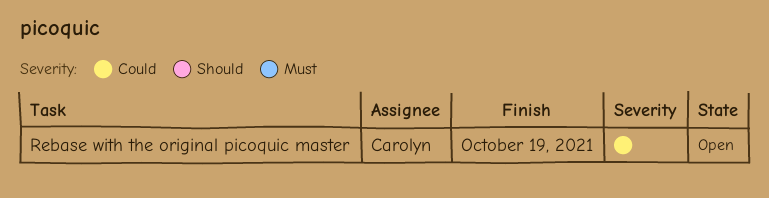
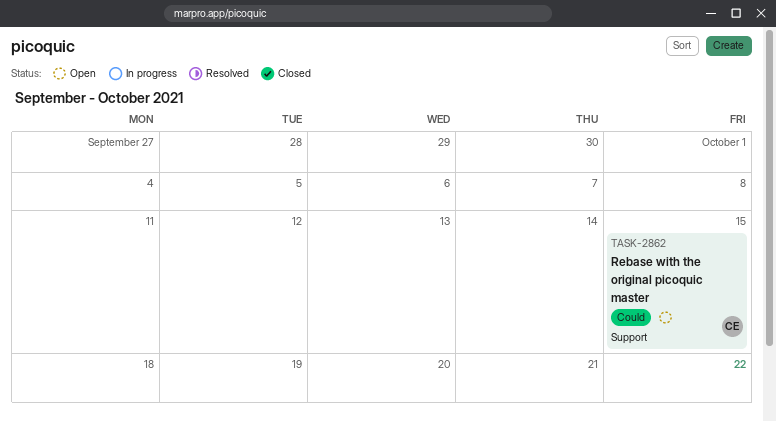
Rebase with the original picoquic master, due: Oct 19 -> Oct 15

